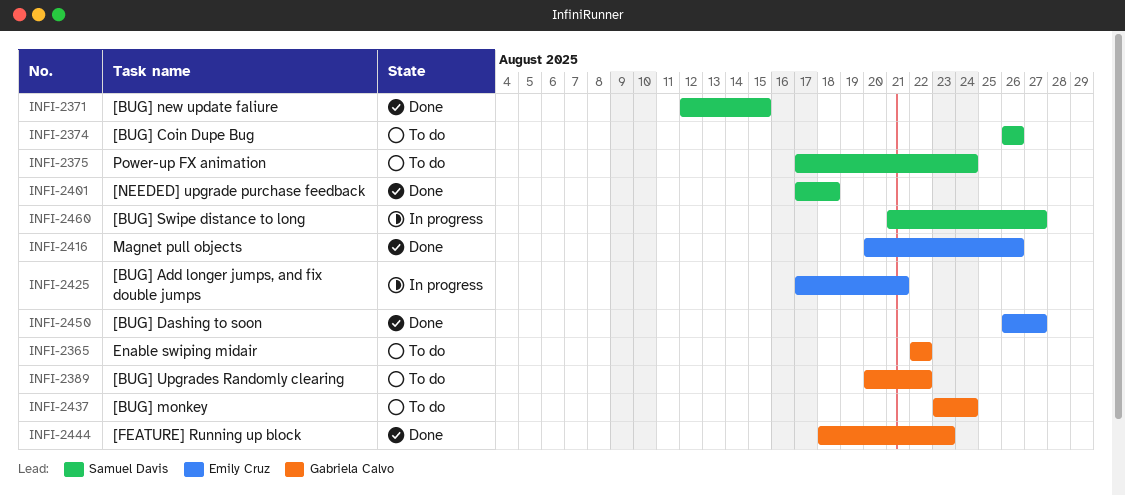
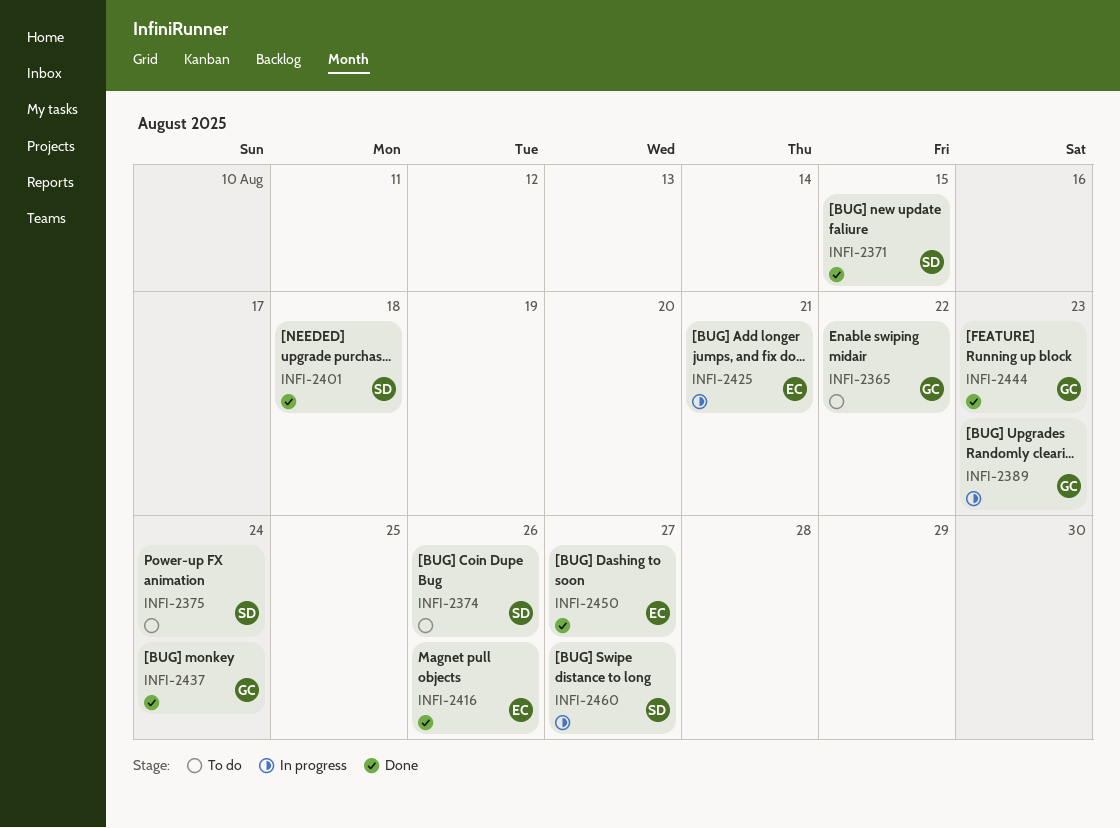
INFI-2389, status: To do -> In progress
INFI-2389, due: Aug 22 -> Aug 23
INFI-2437, status: To do -> Done

